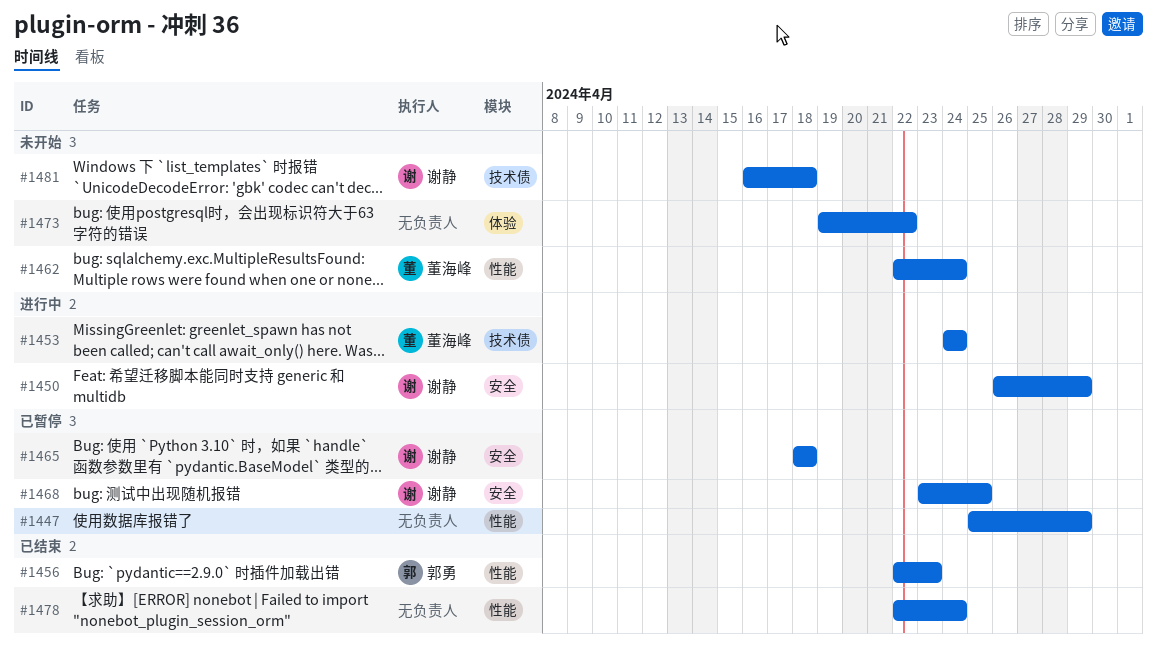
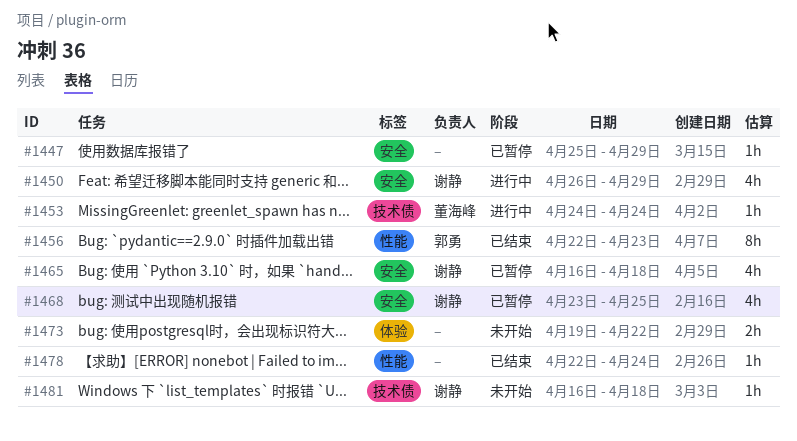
#1447, label: 性能 -> 安全
#1462: present -> none
#1465, start: Apr 18 -> Apr 16

